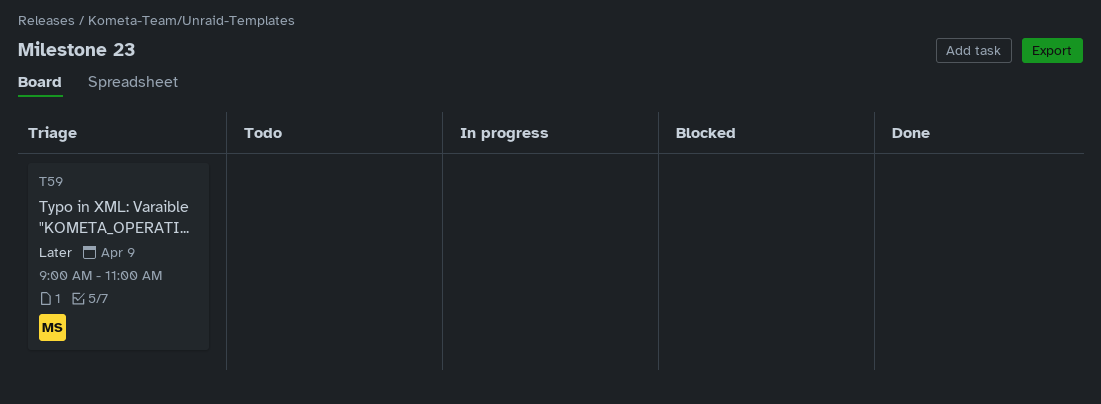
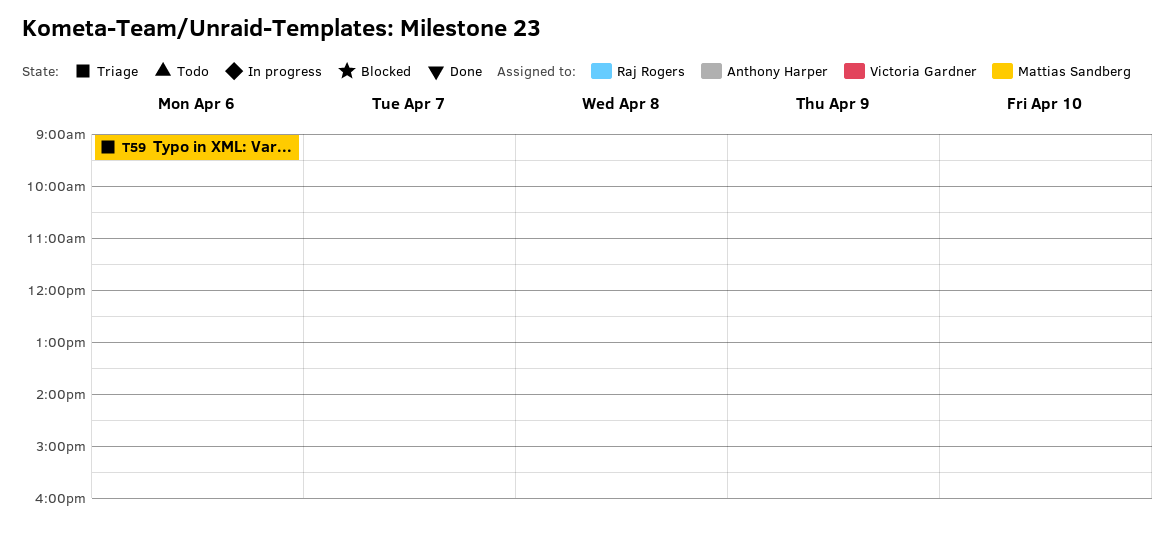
T59, day: Apr 9 -> Apr 6
T59, ends: 11:00 -> 09:30

